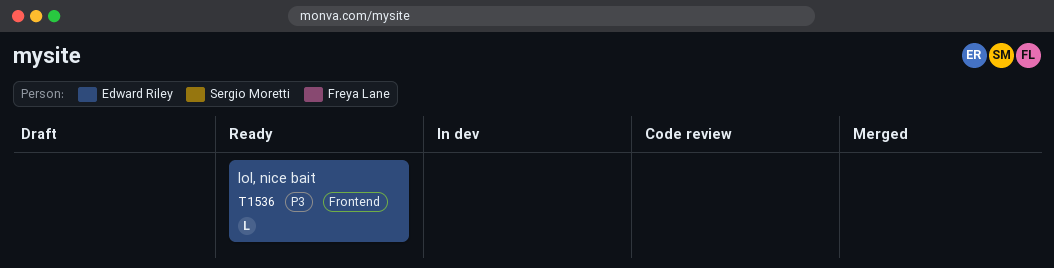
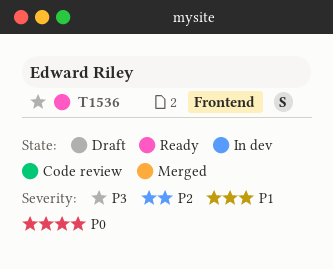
T1536, estimate: L -> S

